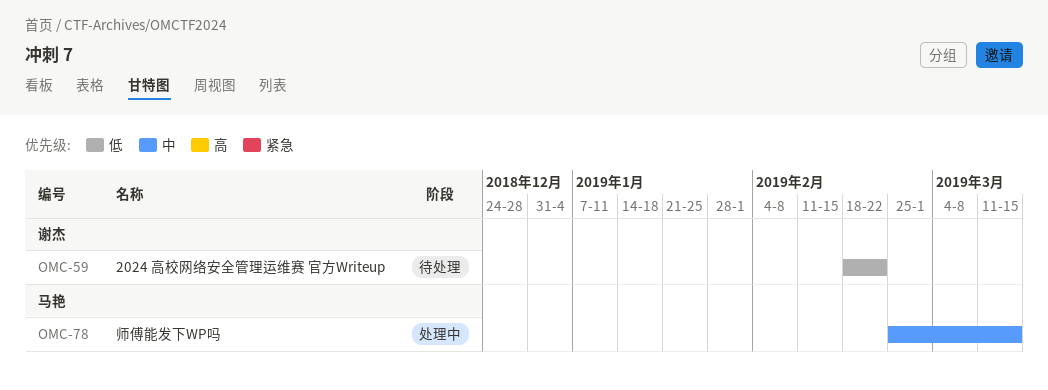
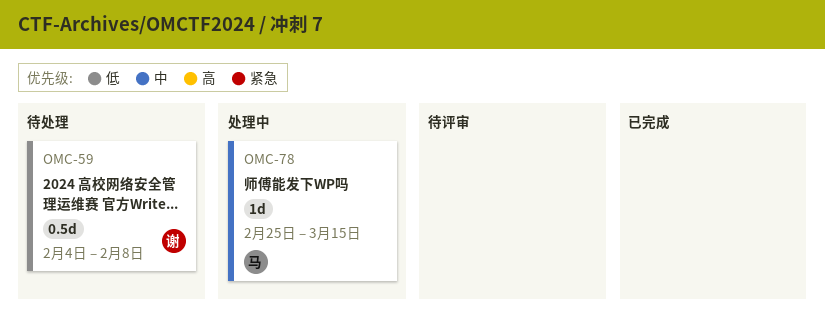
OMC-59, start: Feb 18 -> Feb 4
OMC-59, due: Feb 22 -> Feb 8

